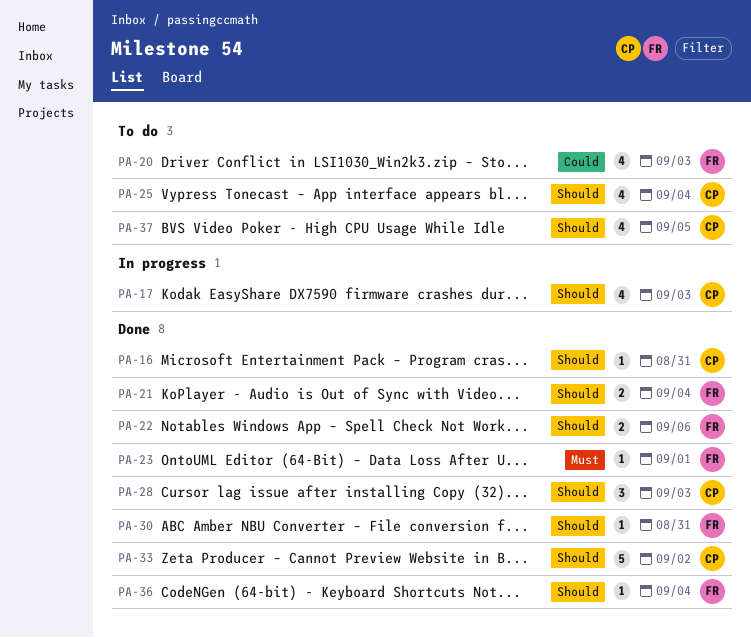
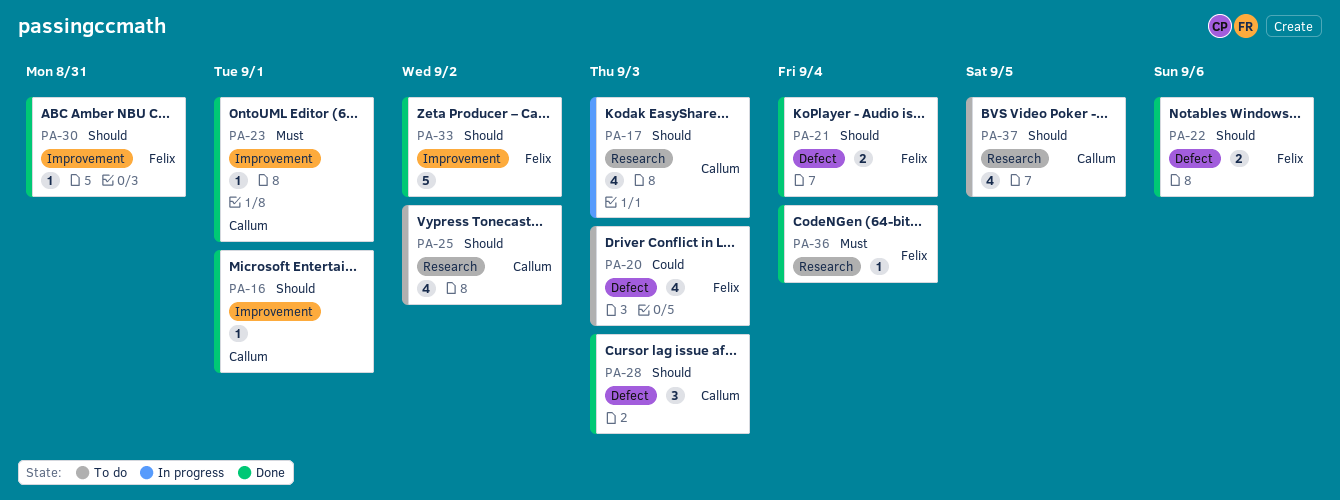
PA-16, due: Aug 31 -> Sep 1
PA-23, owner: Felix -> Callum
PA-25, due: Sep 4 -> Sep 2
PA-33, owner: Callum -> Felix
PA-36, priority: Should -> Must

